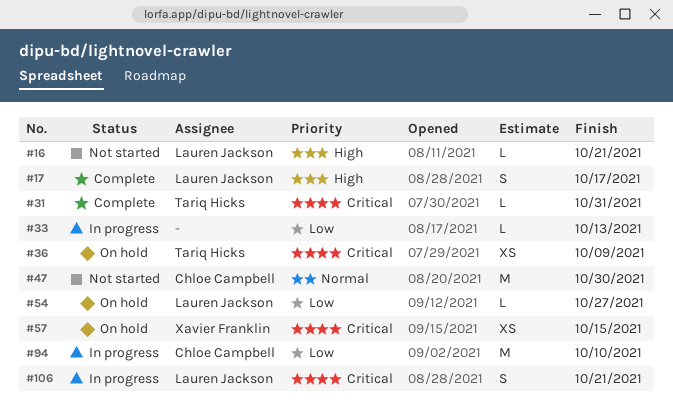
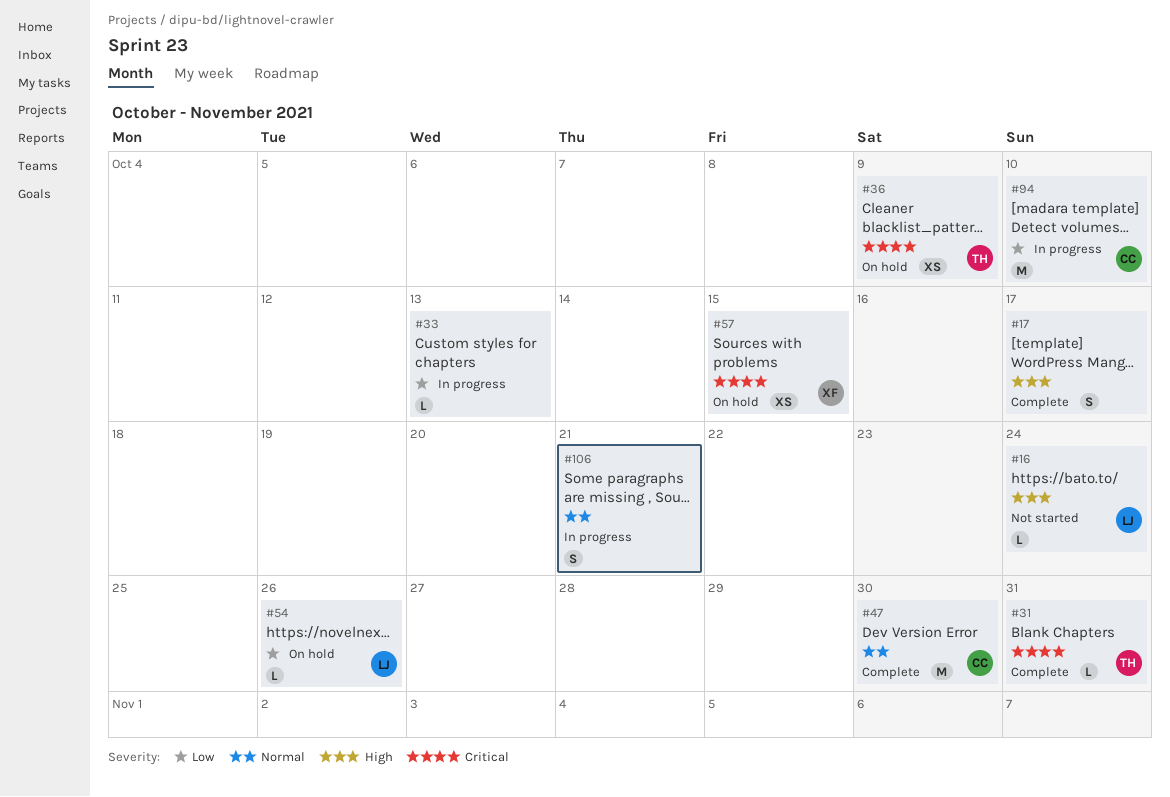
#16, due: Oct 21 -> Oct 24
#17, owner: Lauren Jackson -> none
#47, status: Not started -> Complete
#54, due: Oct 27 -> Oct 26
#106, owner: Lauren Jackson -> none
#106, priority: Critical -> Normal

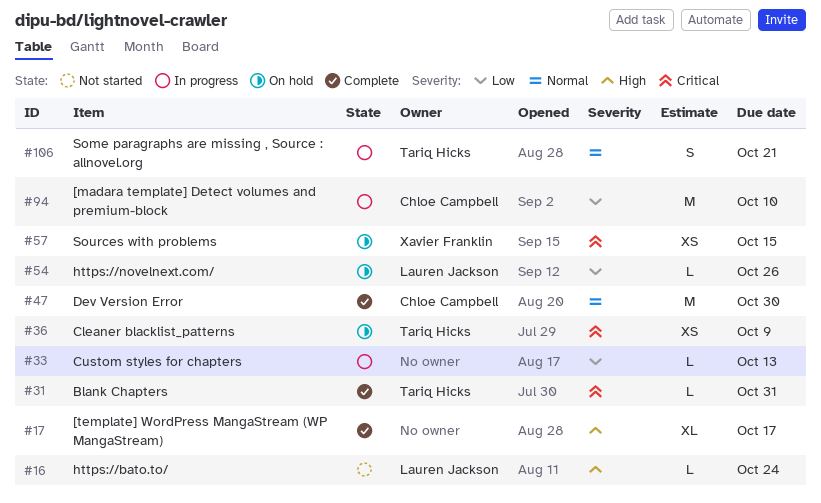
#17, estimate: S -> XL
#106, owner: none -> Tariq Hicks

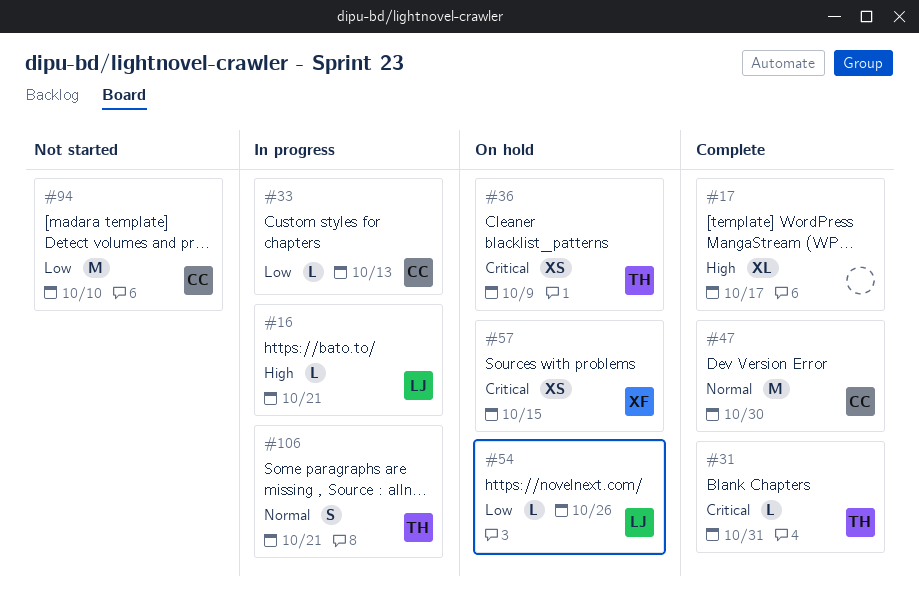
#16, status: Not started -> In progress
#16, due: Oct 24 -> Oct 21
#33, owner: none -> Chloe Campbell
#94, status: In progress -> Not started

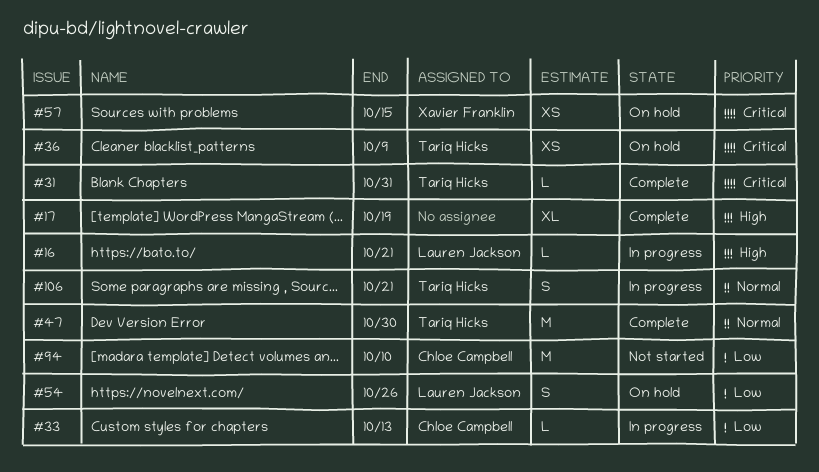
#17, due: Oct 17 -> Oct 19
#47, owner: Chloe Campbell -> Tariq Hicks
#54, estimate: L -> S

